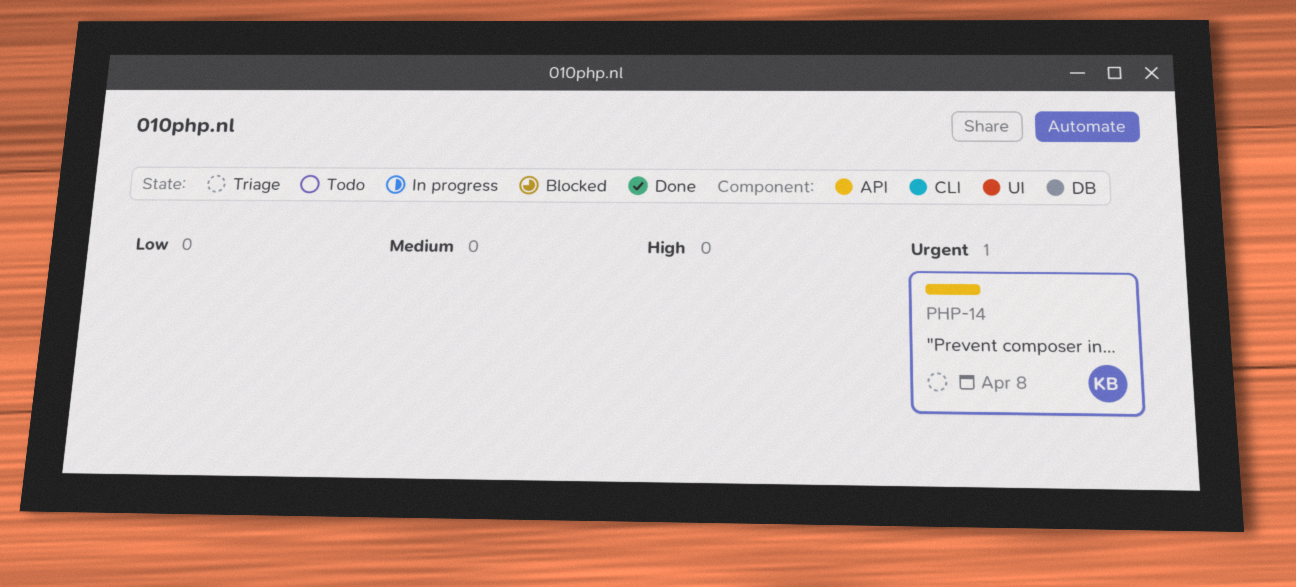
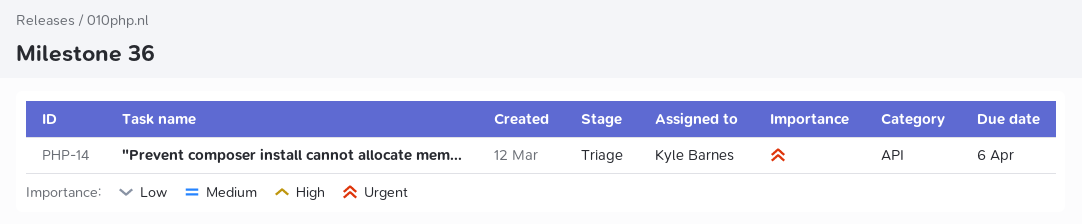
PHP-14, due: Apr 8 -> Apr 6

